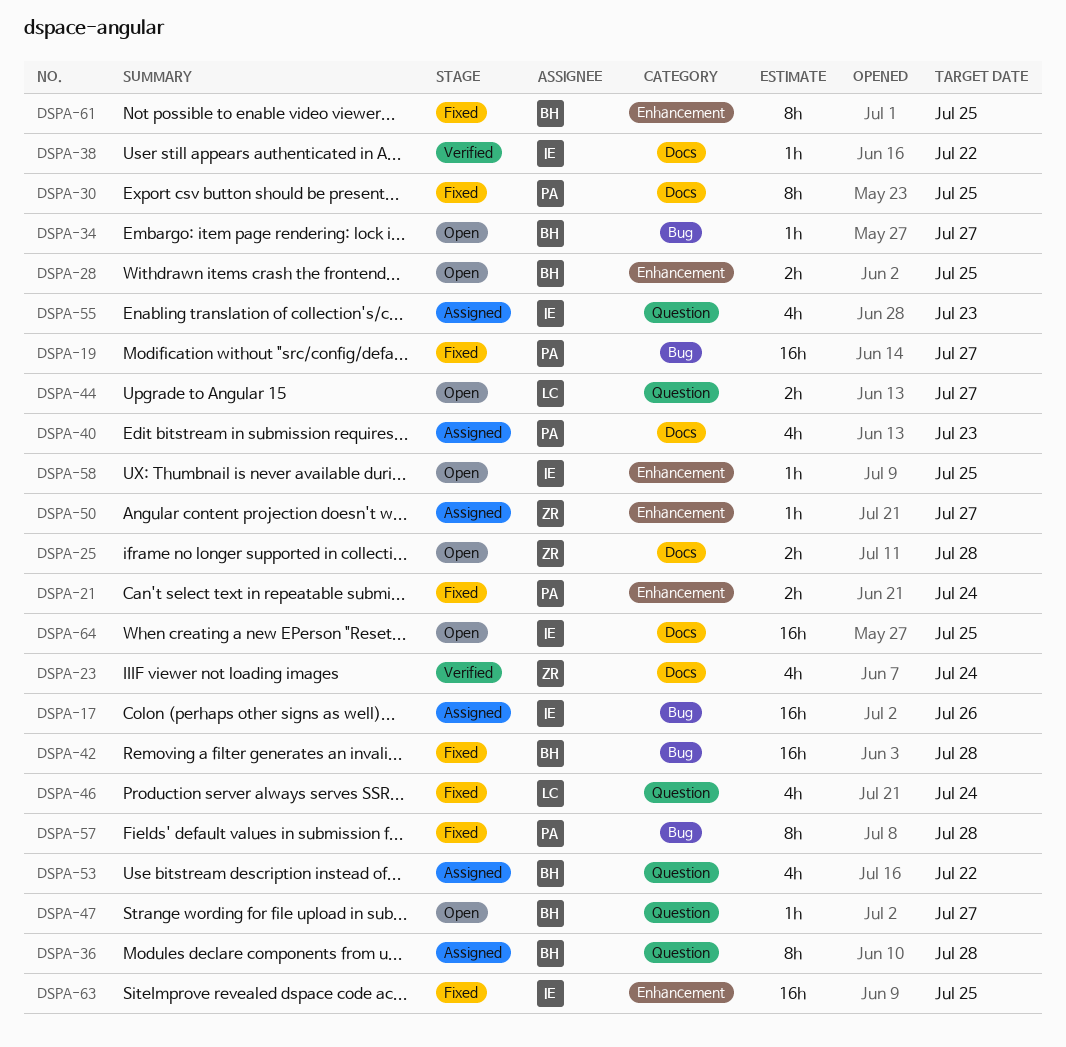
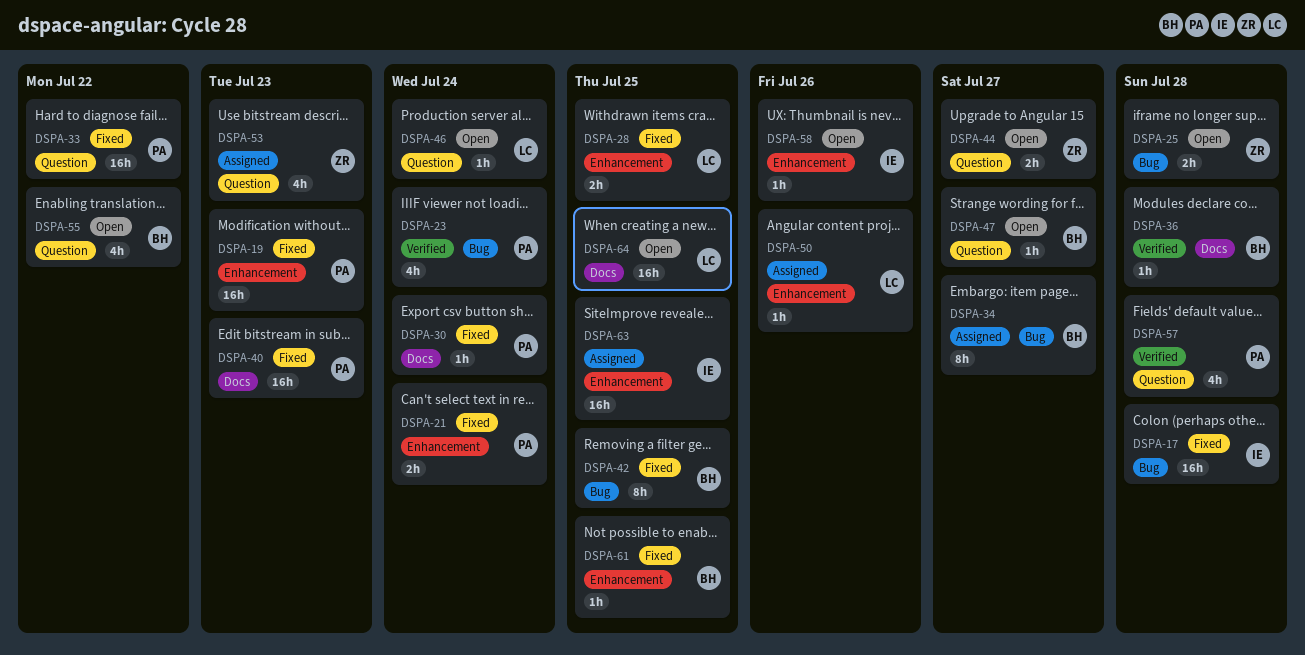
DSPA-17, status: Assigned -> Fixed
DSPA-17, due: Jul 26 -> Jul 28
DSPA-19, label: Bug -> Enhancement
DSPA-19, due: Jul 27 -> Jul 23
DSPA-23, owner: ZR -> PA
DSPA-23, label: Docs -> Bug
DSPA-25, label: Docs -> Bug
DSPA-28, status: Open -> Fixed
DSPA-28, owner: BH -> LC
DSPA-30, estimate: 8h -> 1h
DSPA-30, due: Jul 25 -> Jul 24
DSPA-33: none -> present
DSPA-34, status: Open -> Assigned
DSPA-34, estimate: 1h -> 8h
DSPA-36, status: Assigned -> Verified
DSPA-36, label: Question -> Docs
DSPA-36, estimate: 8h -> 1h
DSPA-38: present -> none
DSPA-40, status: Assigned -> Fixed
DSPA-40, estimate: 4h -> 16h
DSPA-42, estimate: 16h -> 8h
DSPA-42, due: Jul 28 -> Jul 25
DSPA-44, owner: LC -> ZR
DSPA-46, status: Fixed -> Open
DSPA-46, estimate: 4h -> 1h
DSPA-50, owner: ZR -> LC
DSPA-50, due: Jul 27 -> Jul 26
DSPA-53, owner: BH -> ZR
DSPA-53, due: Jul 22 -> Jul 23
DSPA-55, status: Assigned -> Open
DSPA-55, owner: IE -> BH
DSPA-55, due: Jul 23 -> Jul 22
DSPA-57, status: Fixed -> Verified
DSPA-57, label: Bug -> Question
DSPA-57, estimate: 8h -> 4h
DSPA-58, due: Jul 25 -> Jul 26
DSPA-61, estimate: 8h -> 1h
DSPA-63, status: Fixed -> Assigned
DSPA-64, owner: IE -> LC

